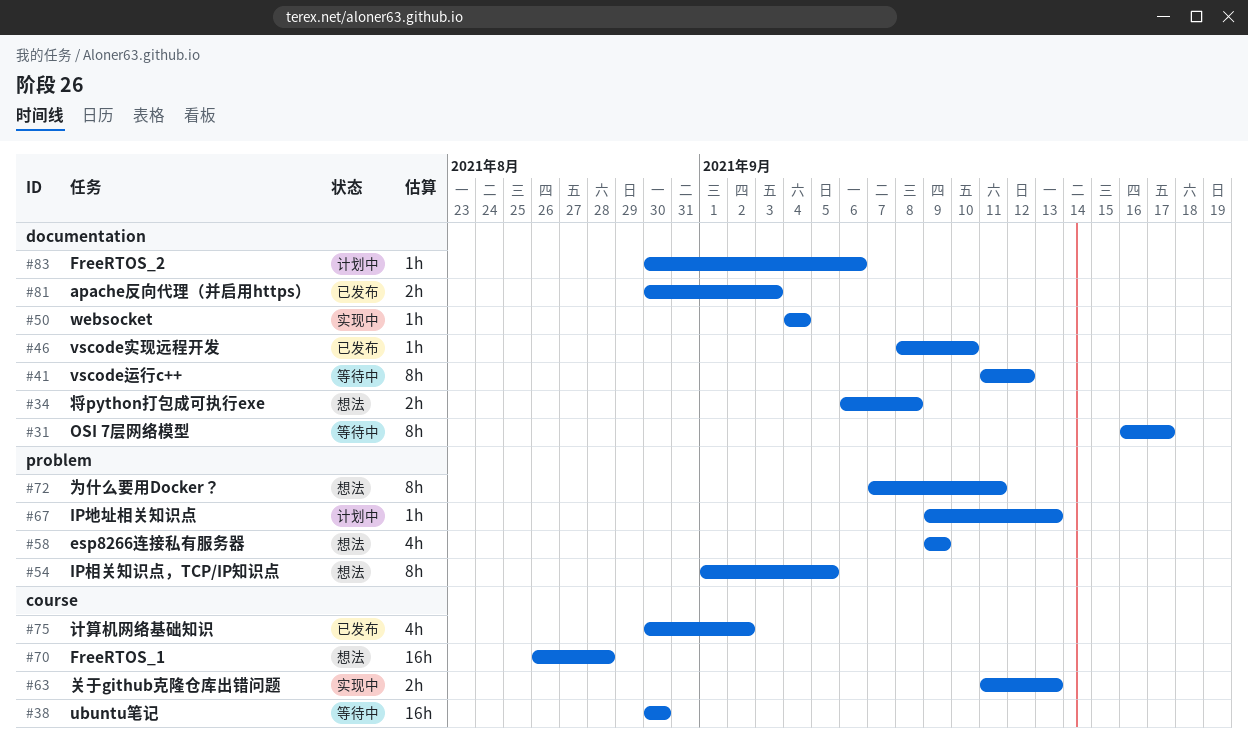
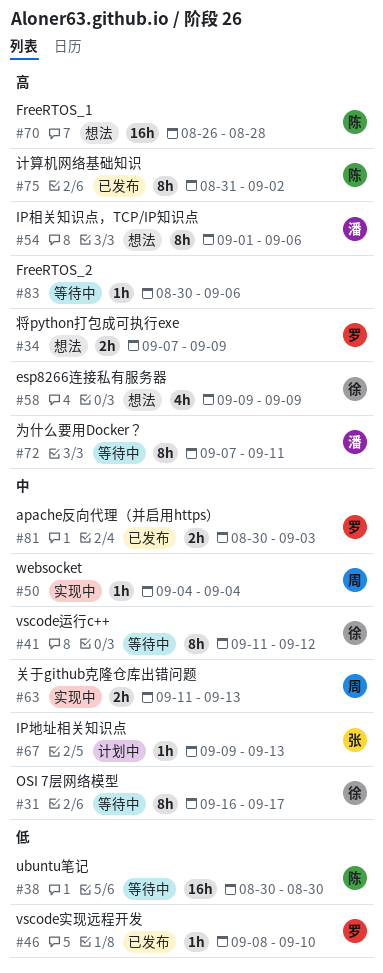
#34, start: Sep 6 -> Sep 7
#34, due: Sep 8 -> Sep 9
#54, due: Sep 5 -> Sep 6
#72, status: 想法 -> 等待中
#75, estimate: 4h -> 8h
#75, start: Aug 30 -> Aug 31
#83, status: 计划中 -> 等待中

